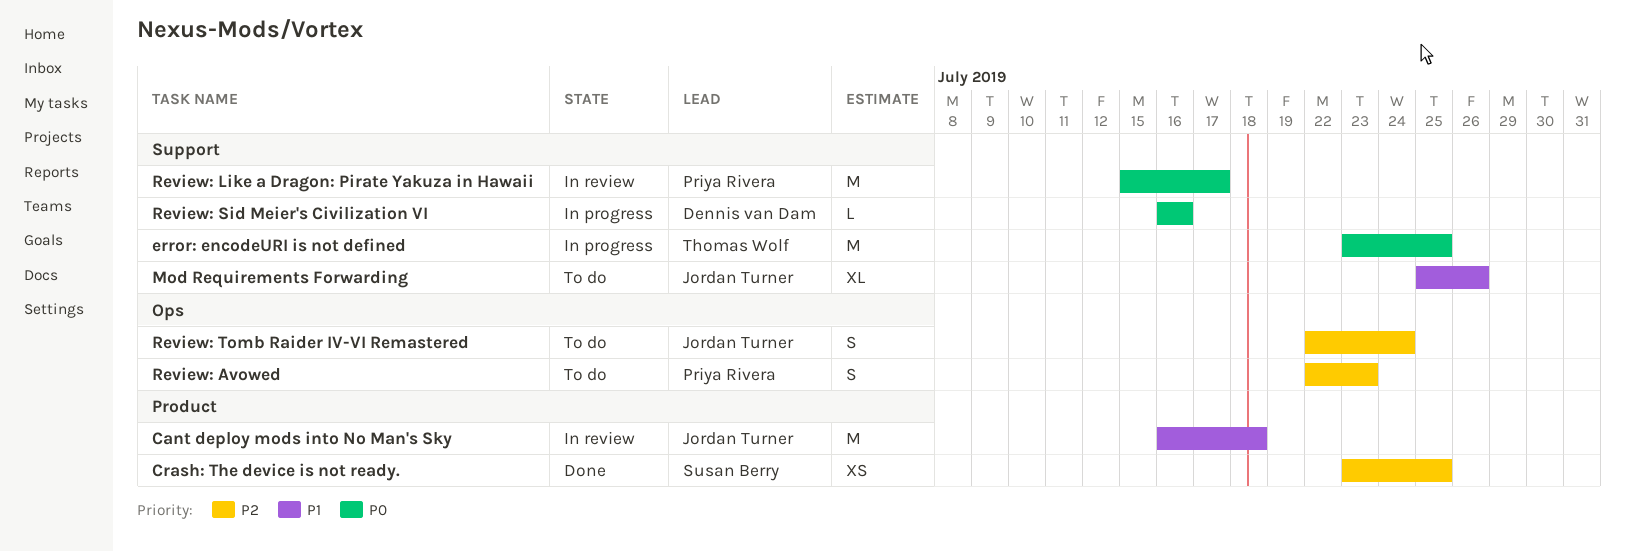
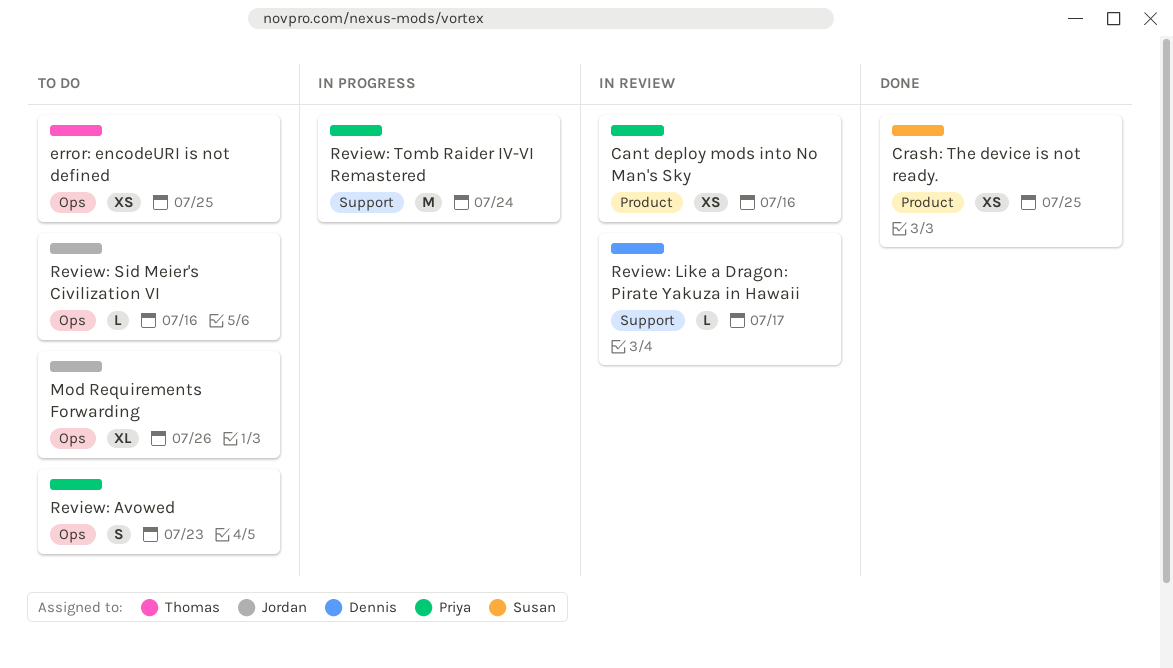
Cant deploy mods into No Man's Sky, owner: Jordan Turner -> Priya Rivera
Cant deploy mods into No Man's Sky, estimate: M -> XS
Cant deploy mods into No Man's Sky, due: Jul 18 -> Jul 16
error: encodeURI is not defined, status: In progress -> To do
error: encodeURI is not defined, label: Support -> Ops
error: encodeURI is not defined, estimate: M -> XS
Mod Requirements Forwarding, label: Support -> Ops
Review: Like a Dragon: Pirate Yakuza in Hawaii, owner: Priya Rivera -> Dennis van Dam
Review: Like a Dragon: Pirate Yakuza in Hawaii, estimate: M -> L
Review: Sid Meier's Civilization VI, status: In progress -> To do
Review: Sid Meier's Civilization VI, owner: Dennis van Dam -> Jordan Turner
Review: Sid Meier's Civilization VI, label: Support -> Ops
Review: Tomb Raider IV-VI Remastered, status: To do -> In progress
Review: Tomb Raider IV-VI Remastered, owner: Jordan Turner -> Priya Rivera
Review: Tomb Raider IV-VI Remastered, label: Ops -> Support
Review: Tomb Raider IV-VI Remastered, estimate: S -> M

